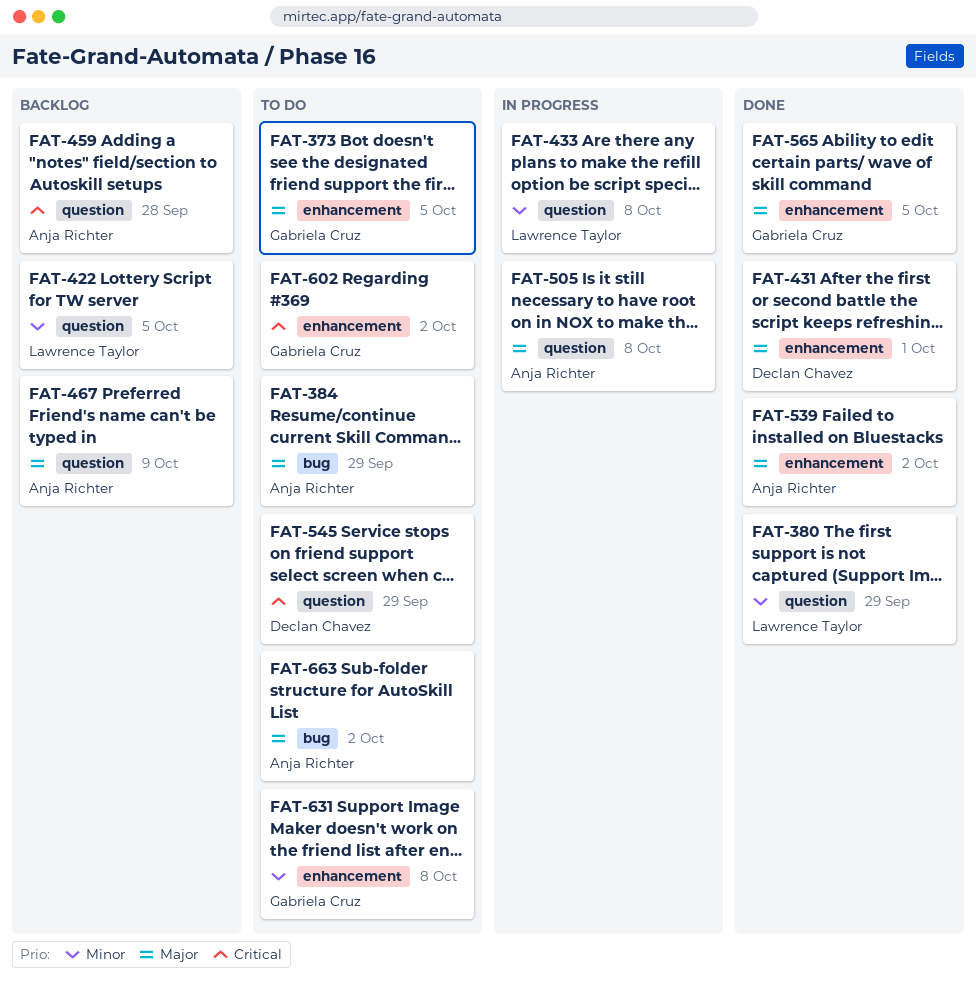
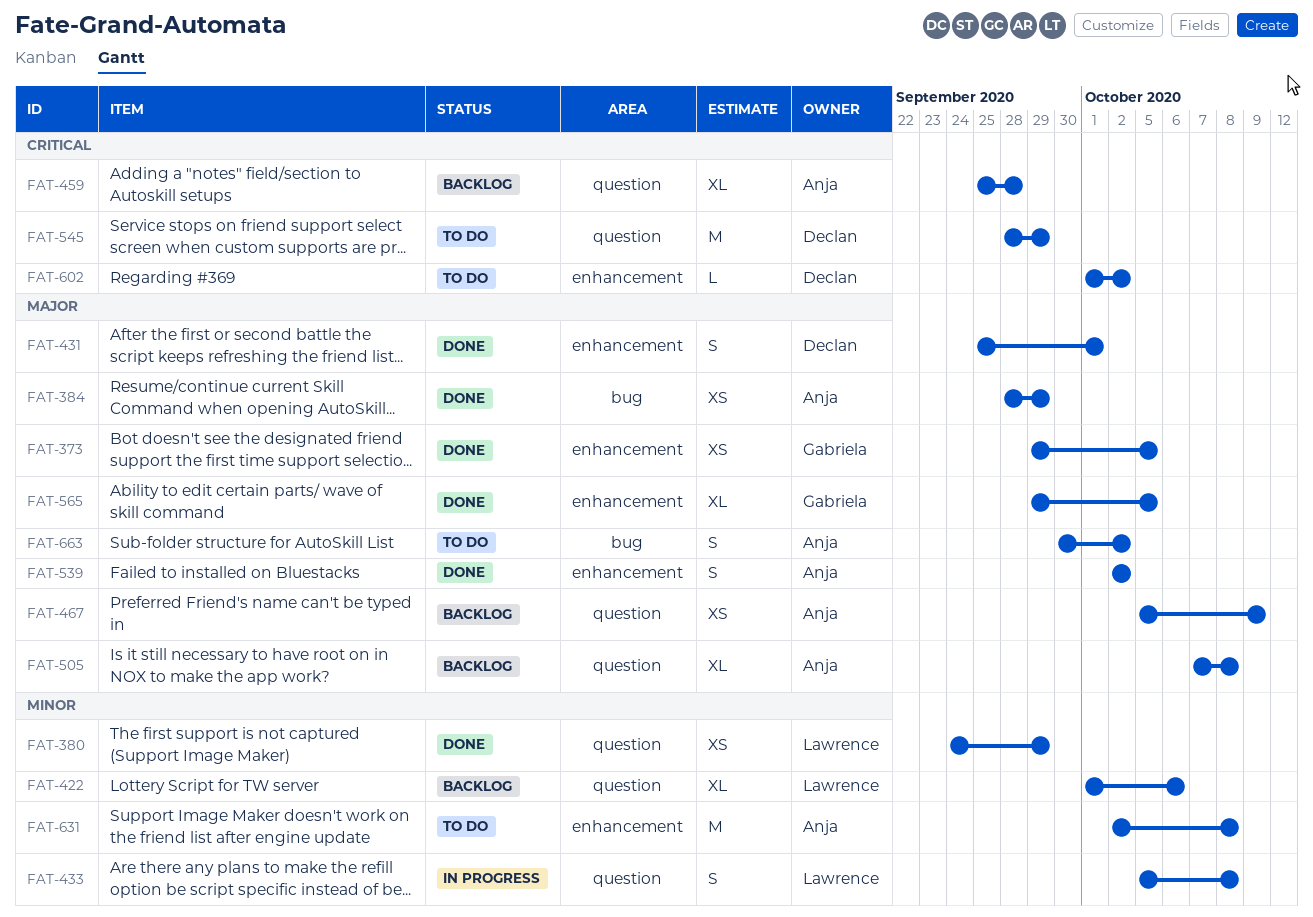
FAT-373, status: To do -> Done
FAT-384, status: To do -> Done
FAT-422, due: Oct 5 -> Oct 6
FAT-505, status: In progress -> Backlog
FAT-602, owner: Gabriela Cruz -> Declan Chavez
FAT-631, owner: Gabriela Cruz -> Anja Richter

